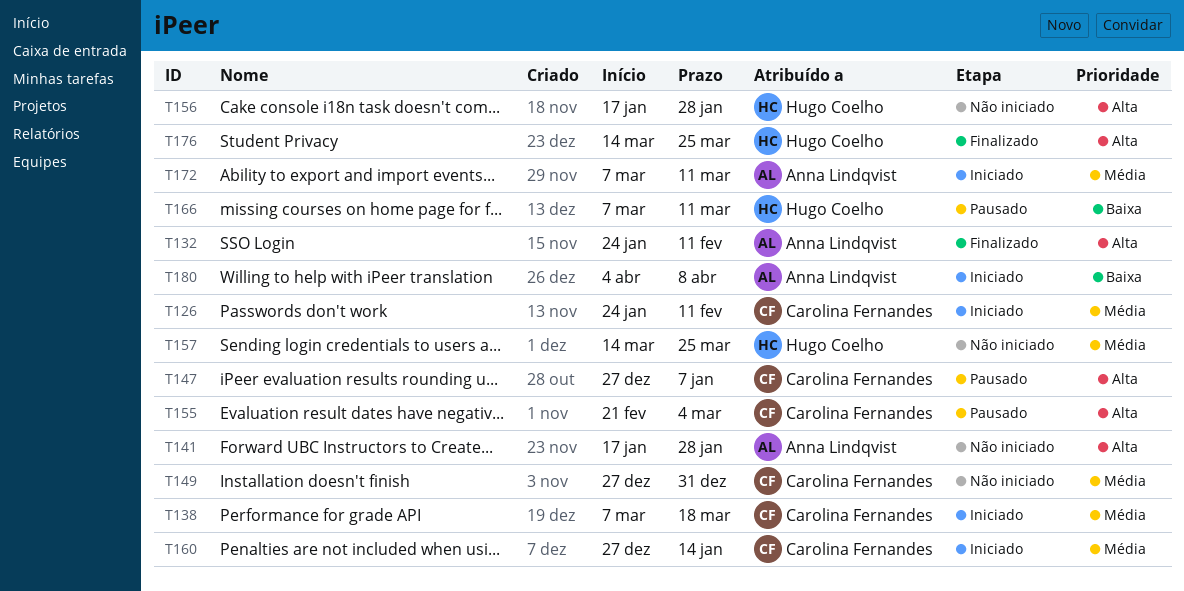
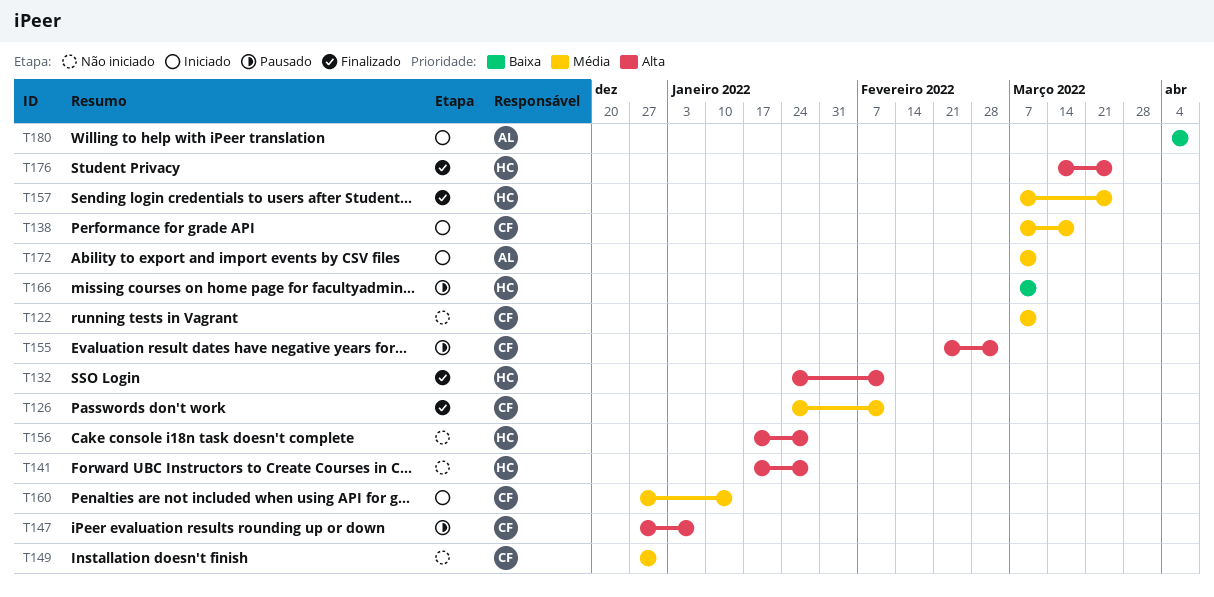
T122: none -> present
T126, status: Iniciado -> Finalizado
T132, owner: Anna Lindqvist -> Hugo Coelho
T141, owner: Anna Lindqvist -> Hugo Coelho
T157, status: Não iniciado -> Finalizado
T157, start: Mar 14 -> Mar 7

